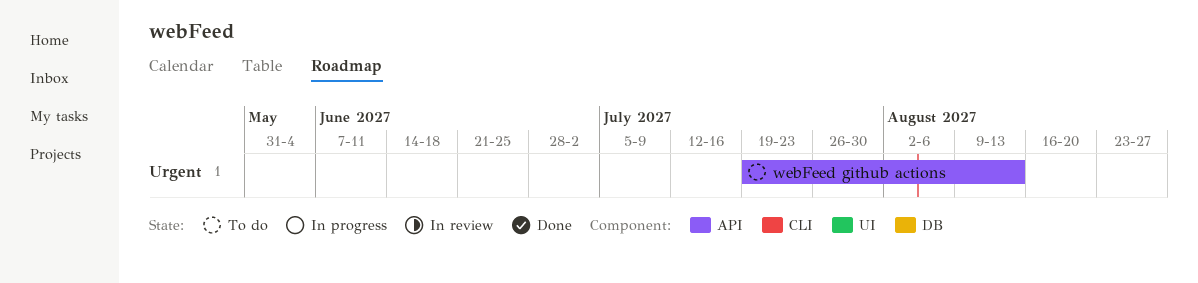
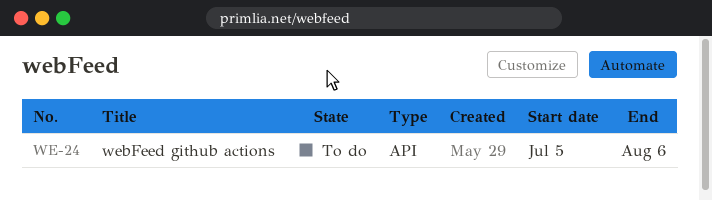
webFeed github actions, start: Jul 19 -> Jul 5
webFeed github actions, due: Aug 13 -> Aug 6

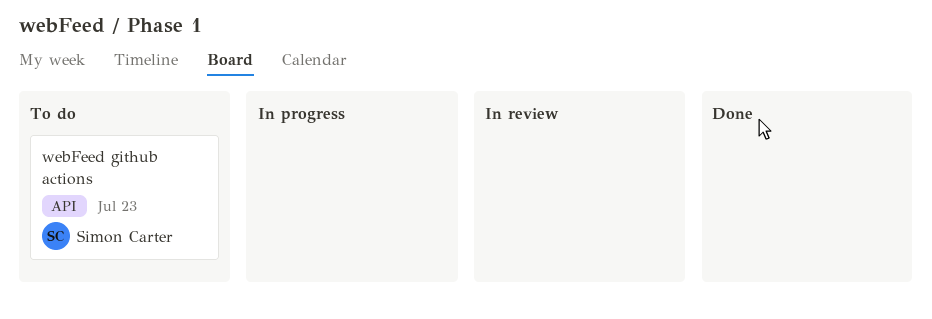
webFeed github actions, due: Aug 6 -> Jul 23

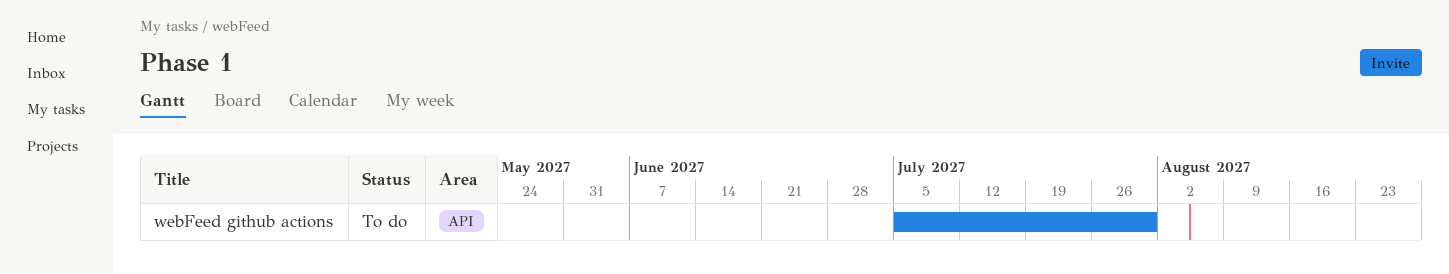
webFeed github actions, due: Jul 23 -> Jul 30

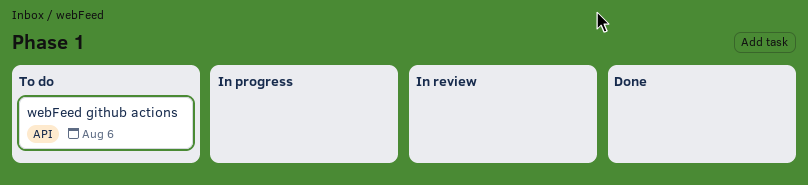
webFeed github actions, due: Jul 30 -> Aug 6

